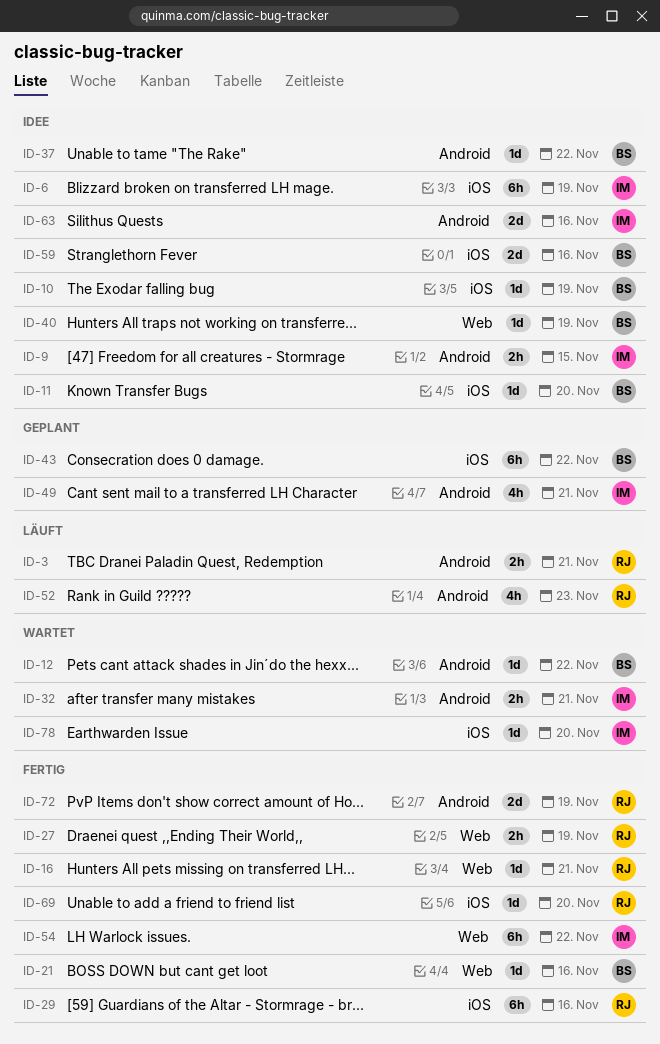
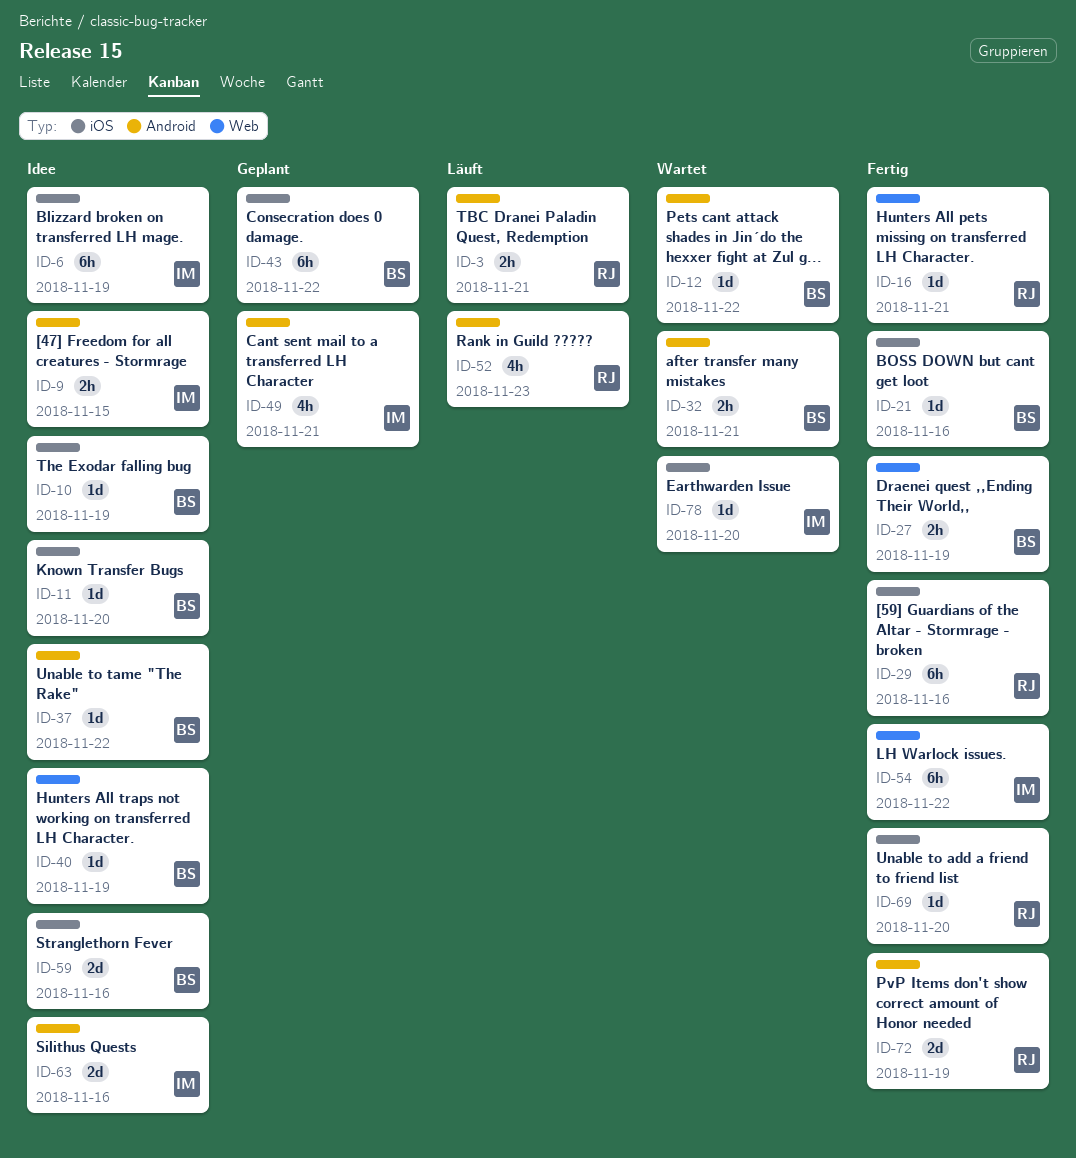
ID-21, label: Web -> iOS
ID-27, owner: RJ -> BS
ID-32, owner: IM -> BS

